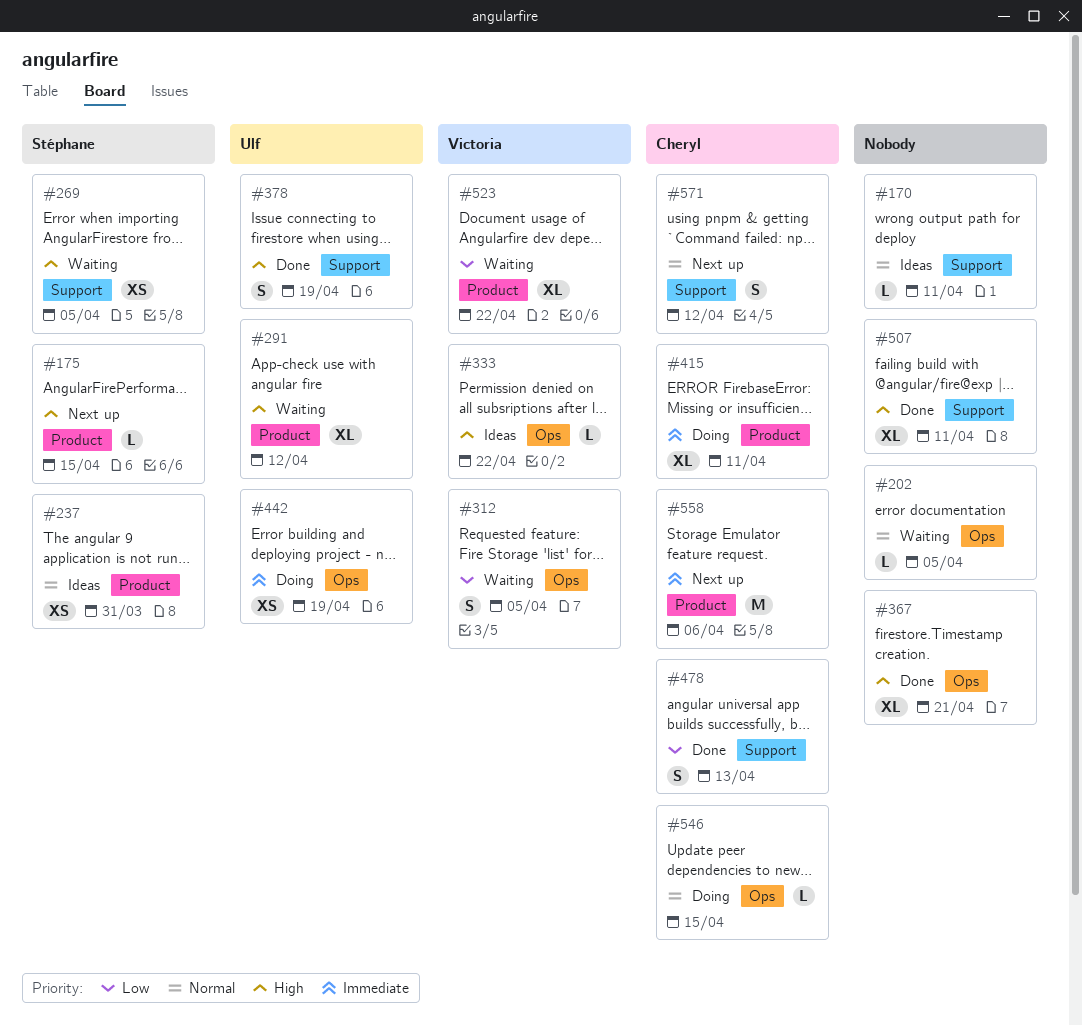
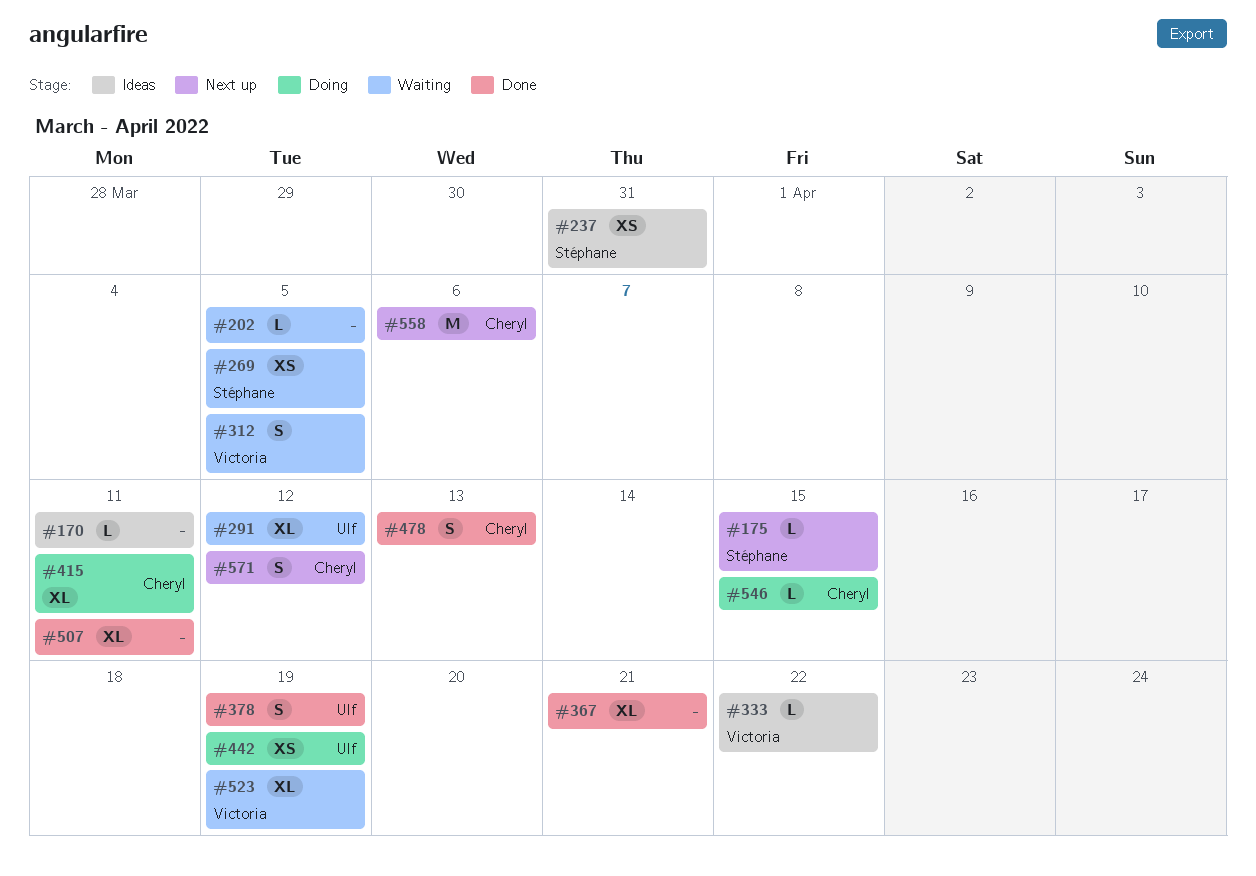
#523, due: Apr 22 -> Apr 19

